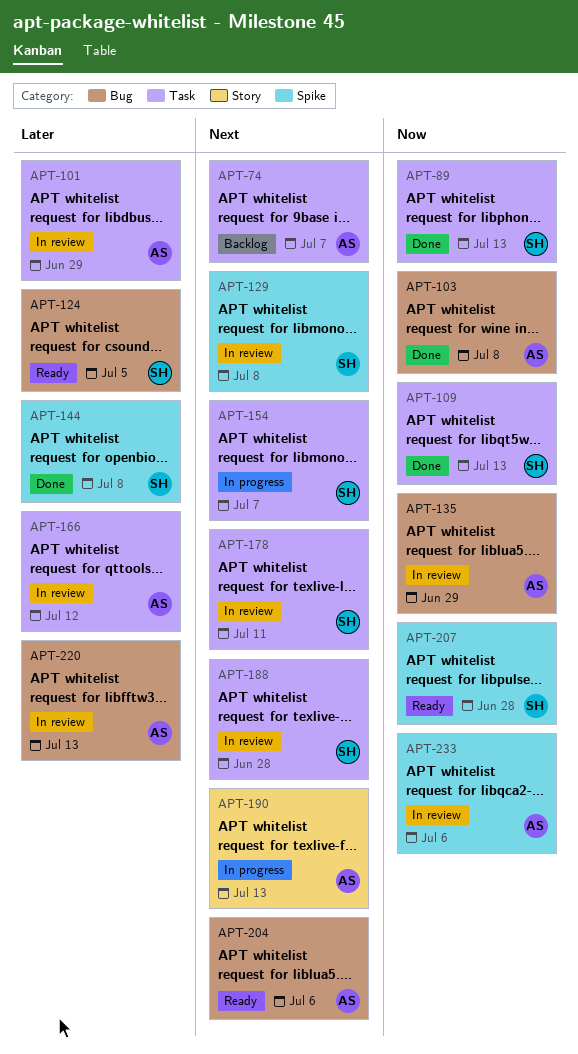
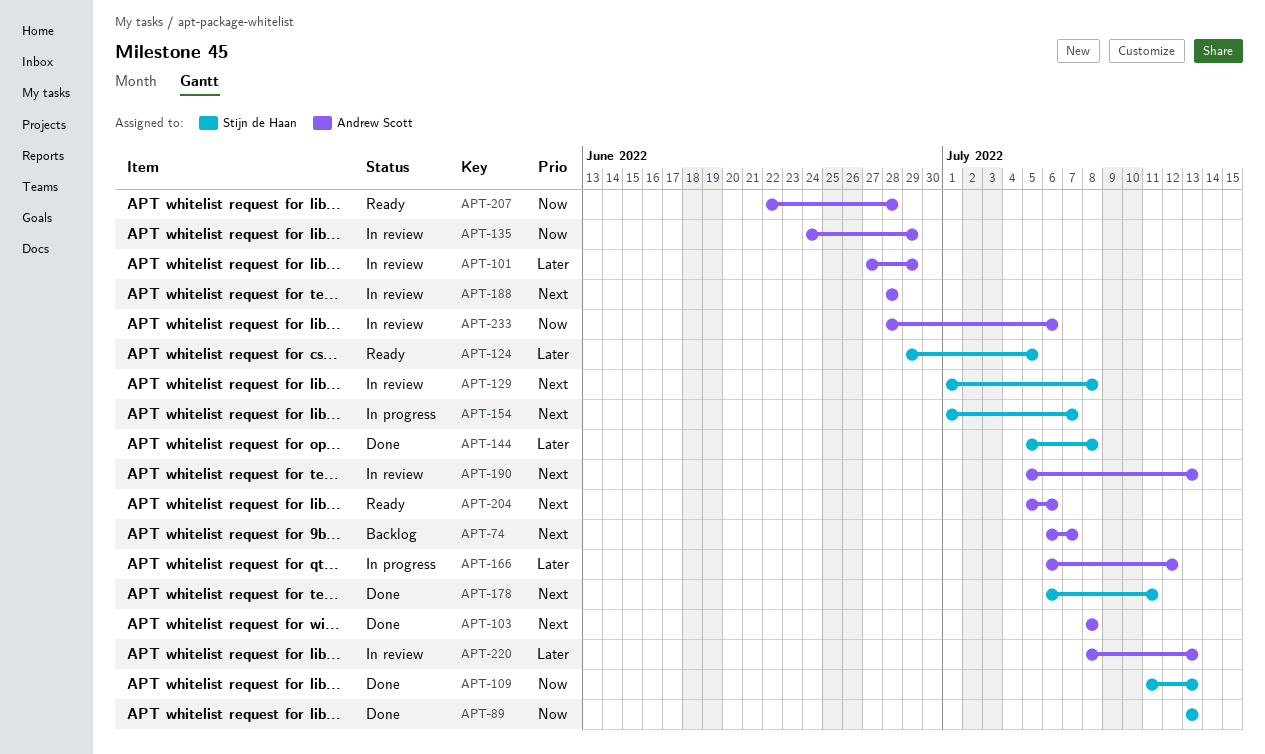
APT-103, priority: Now -> Next
APT-166, status: In review -> In progress
APT-178, status: In review -> Done
APT-188, owner: Stijn de Haan -> Andrew Scott
APT-190, status: In progress -> In review
APT-207, owner: Stijn de Haan -> Andrew Scott

